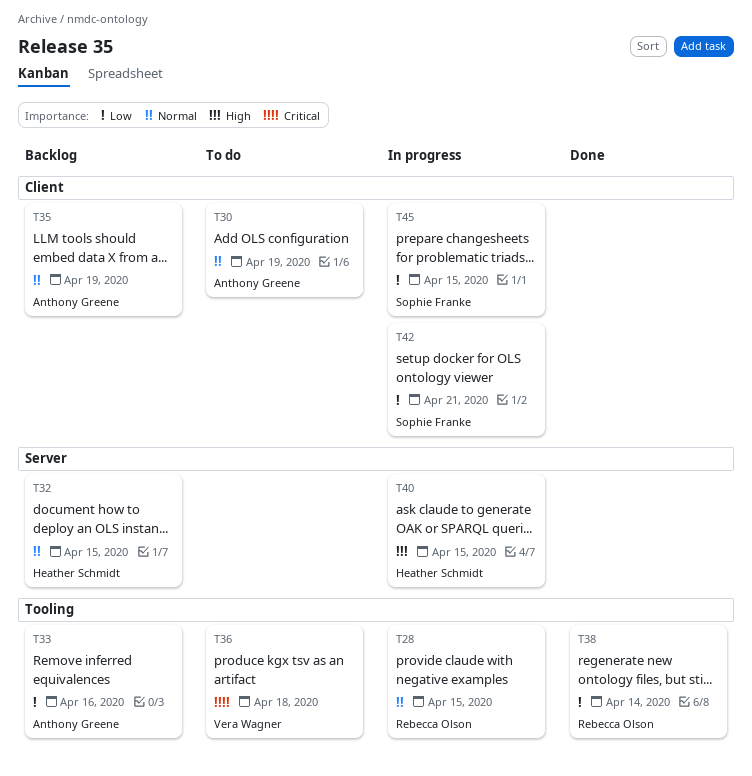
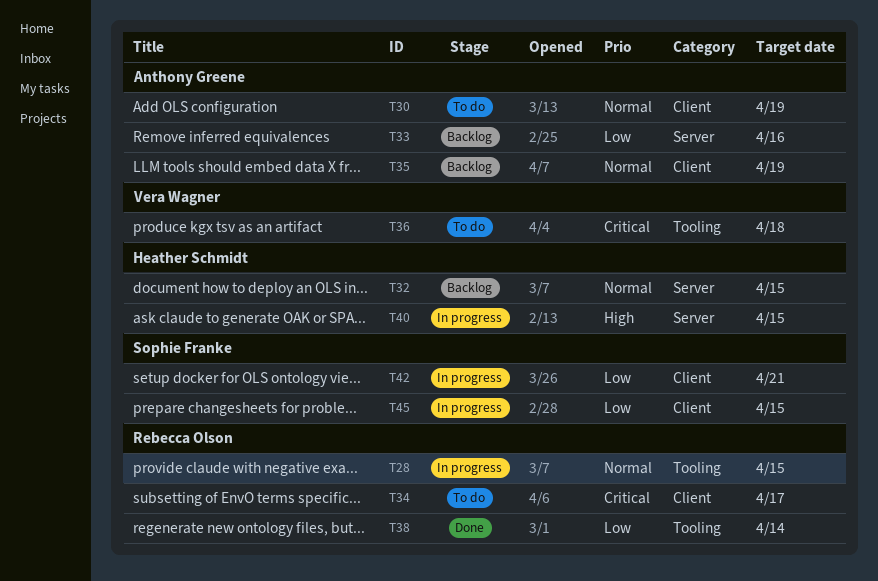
T33, label: Tooling -> Server
T34: none -> present

